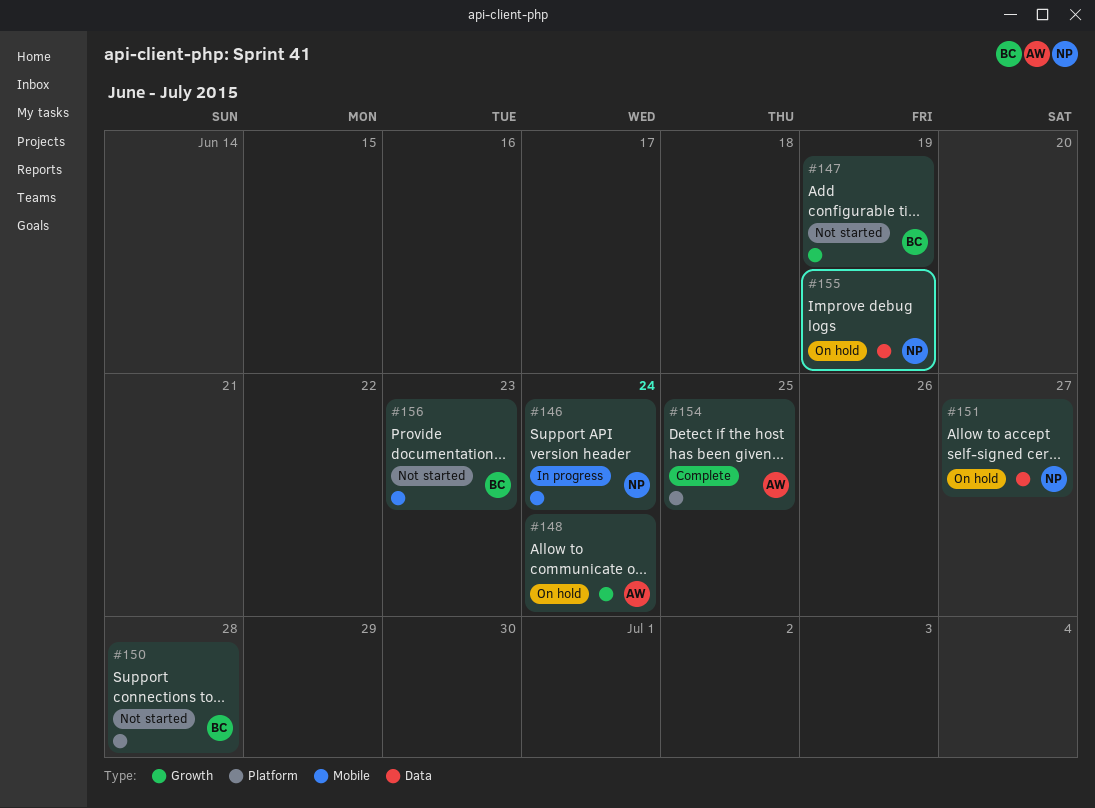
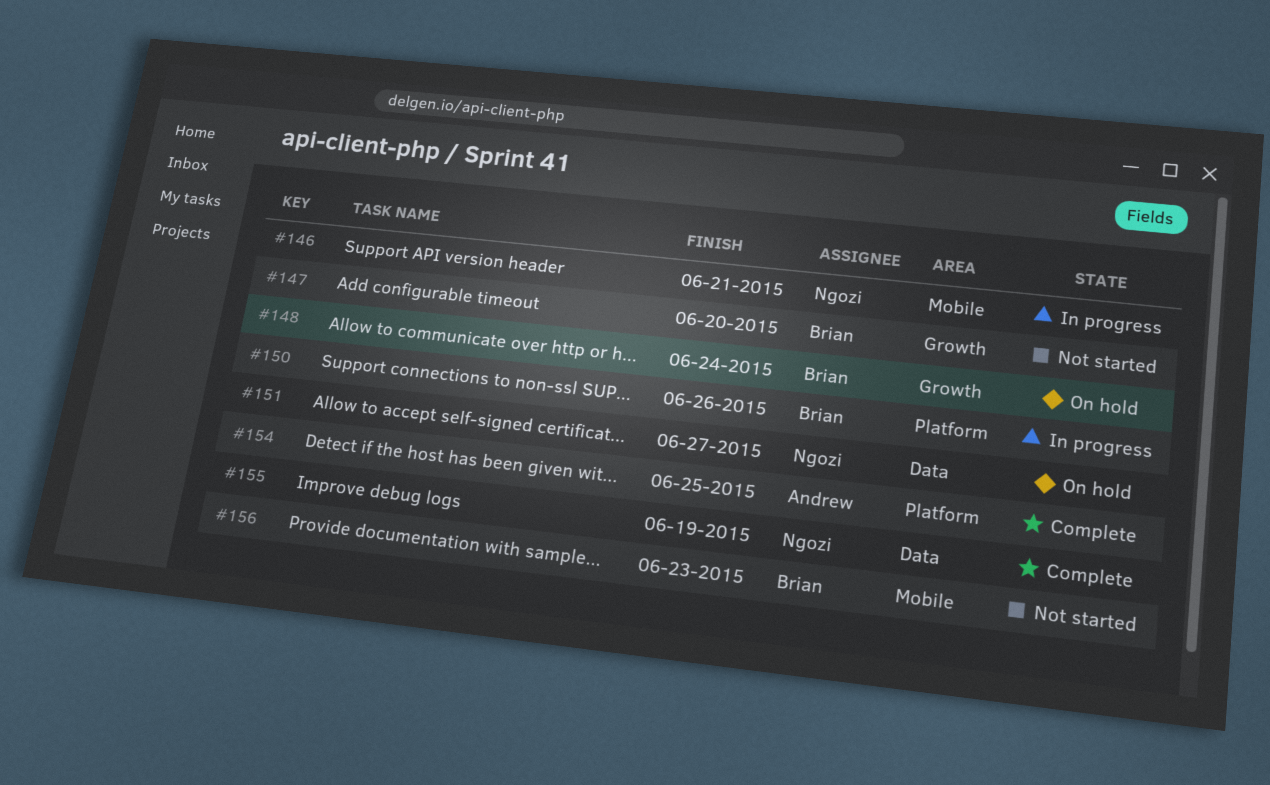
#146, due: Jun 24 -> Jun 21
#147, due: Jun 19 -> Jun 20
#148, owner: Andrew -> Brian
#150, status: Not started -> In progress
#150, due: Jun 28 -> Jun 26
#155, status: On hold -> Complete

